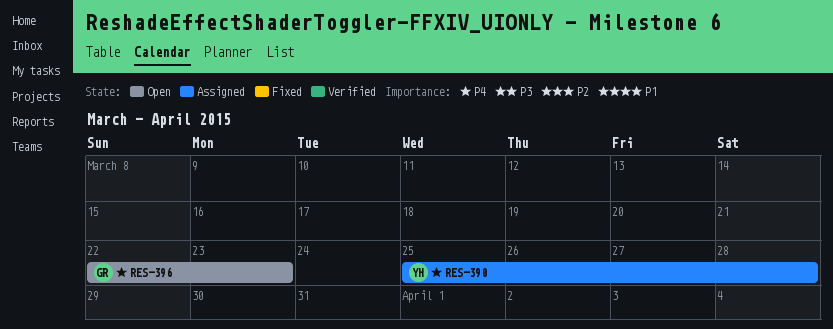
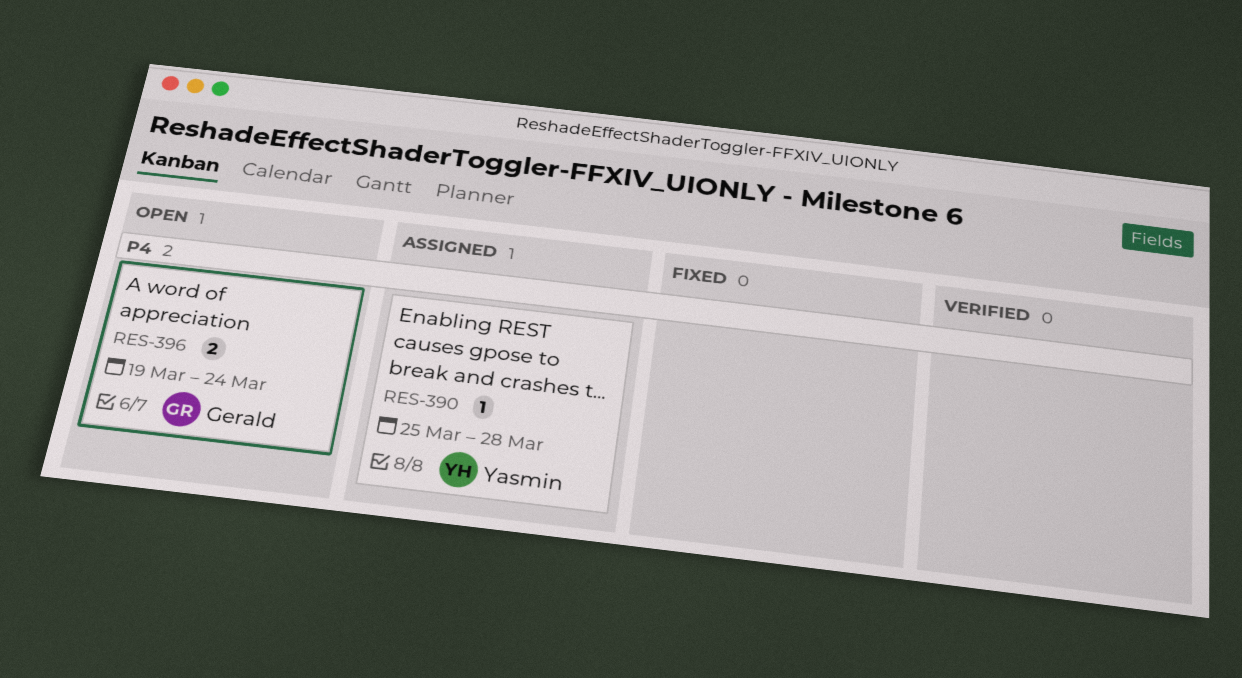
RES-396, start: Mar 22 -> Mar 19
RES-396, due: Mar 23 -> Mar 24

